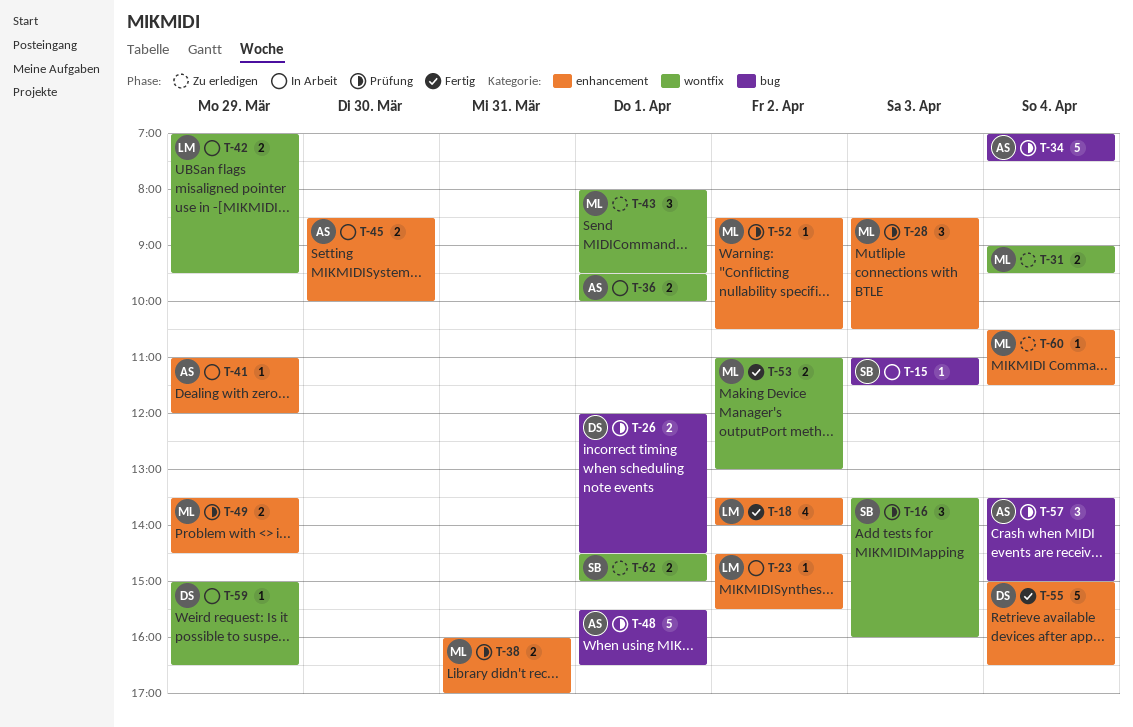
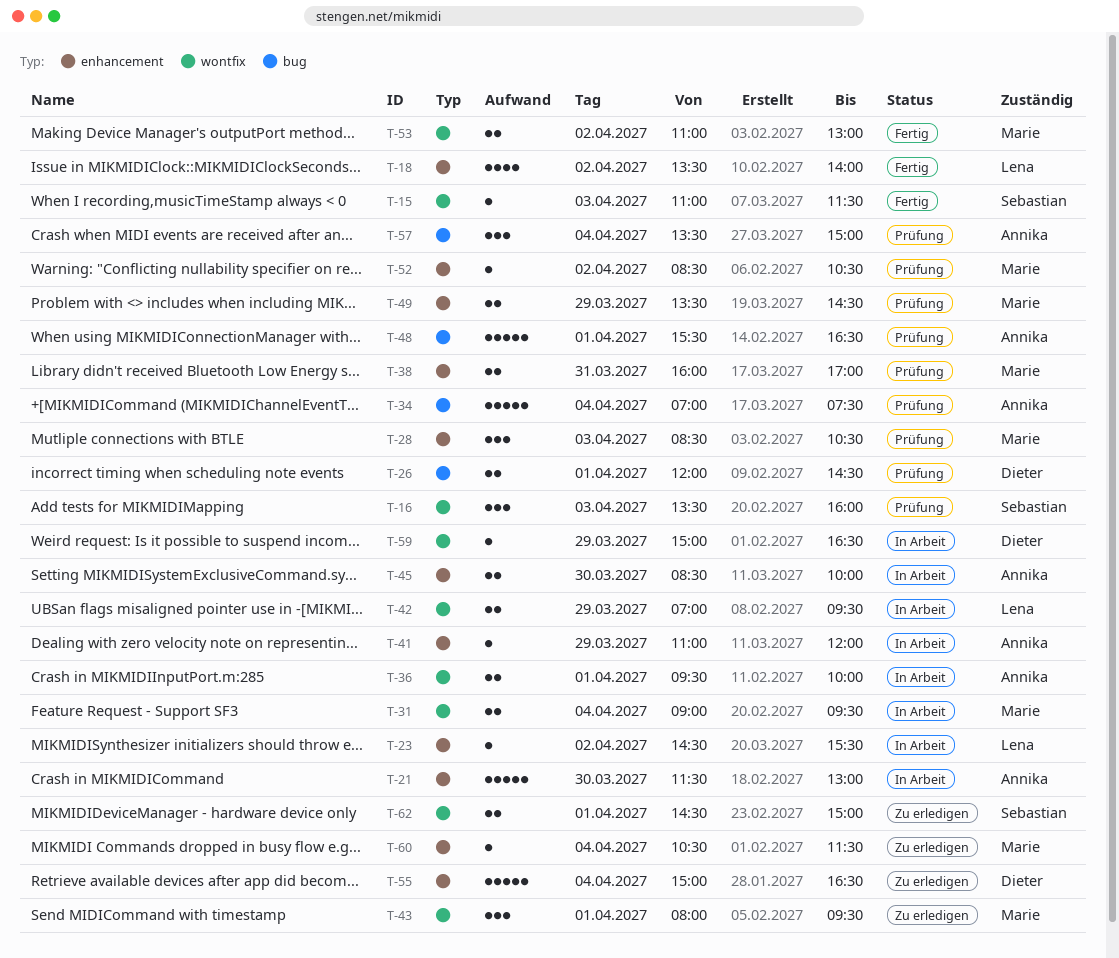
T-15, status: In Arbeit -> Fertig
T-15, label: bug -> wontfix
T-21: none -> present
T-31, status: Zu erledigen -> In Arbeit
T-55, status: Fertig -> Zu erledigen

